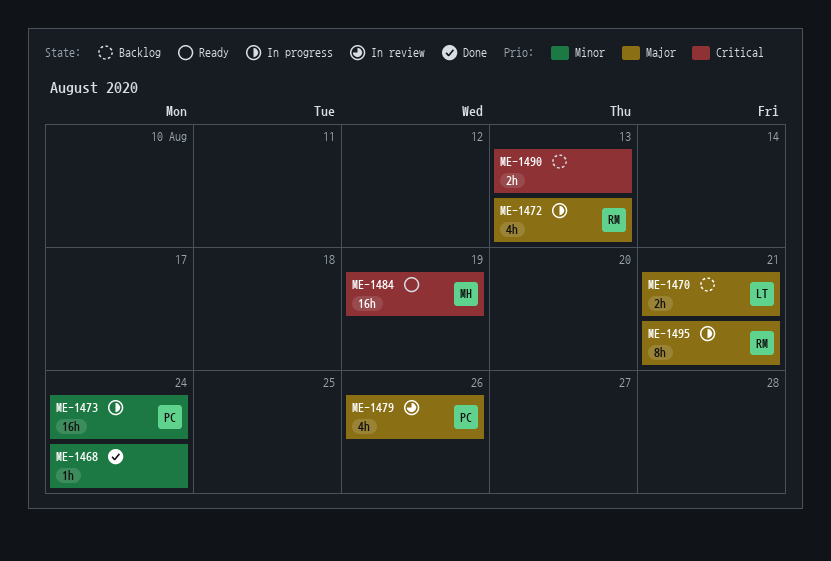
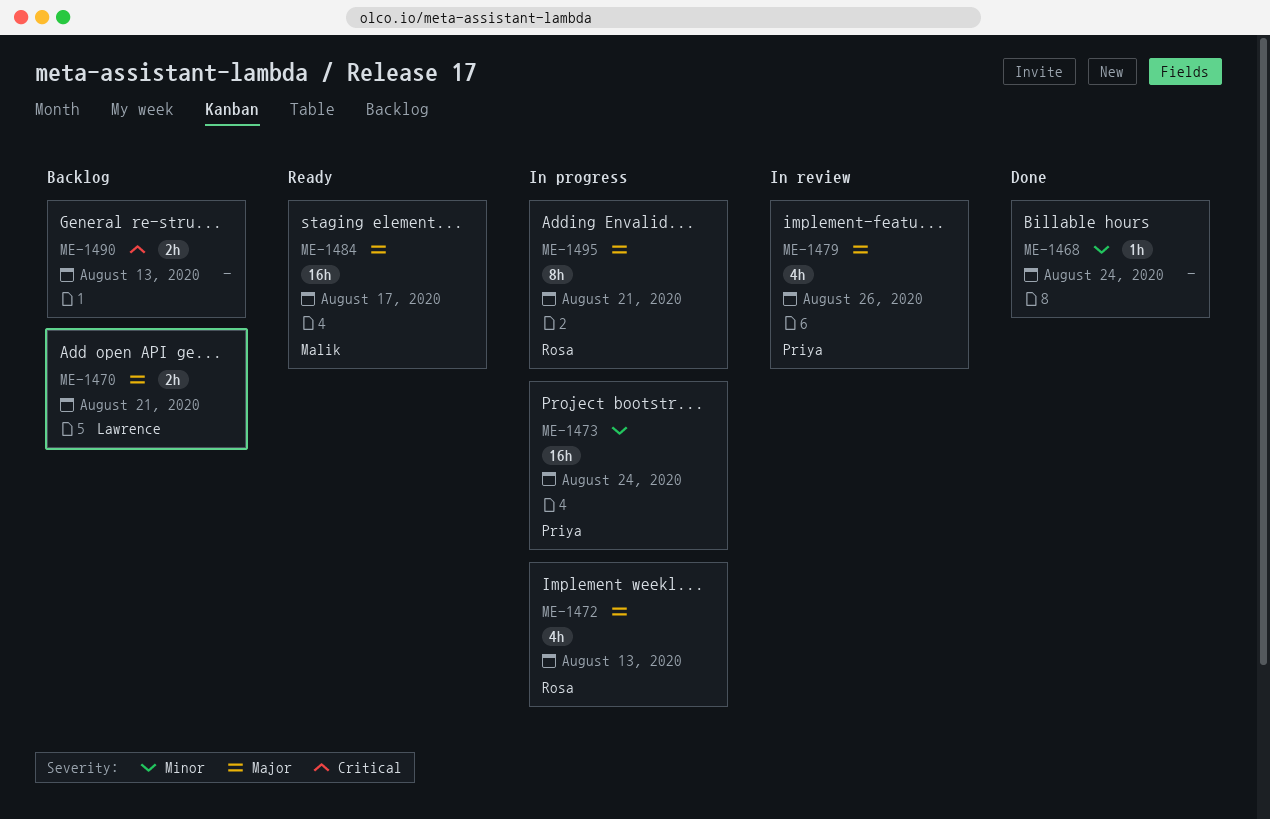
ME-1484, priority: Critical -> Major
ME-1484, due: Aug 19 -> Aug 17

